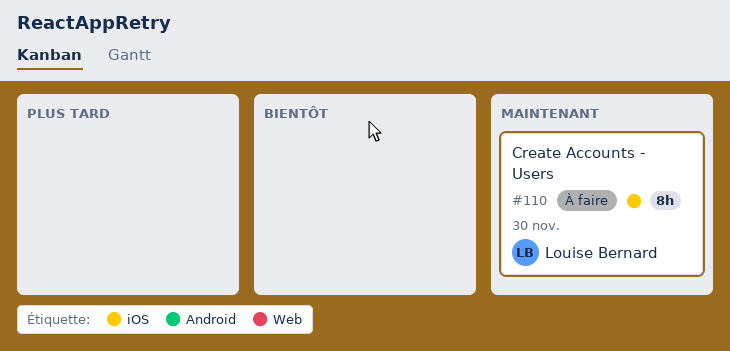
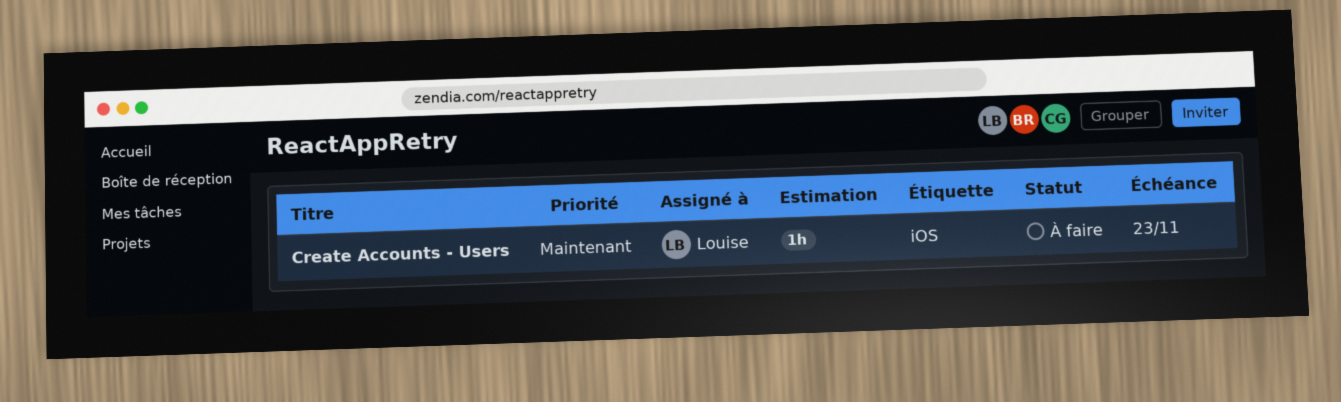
Create Accounts - Users, estimate: 8h -> 1h
Create Accounts - Users, due: Nov 30 -> Nov 23

